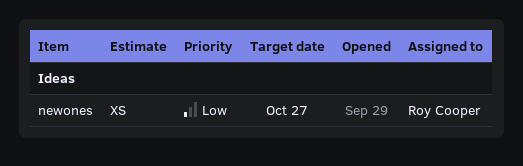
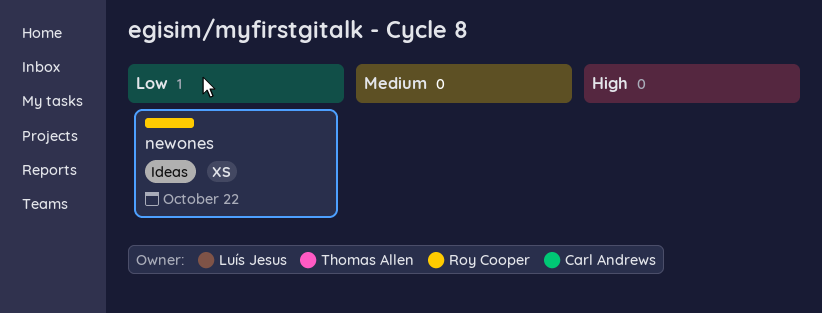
newones, due: Oct 27 -> Oct 22

